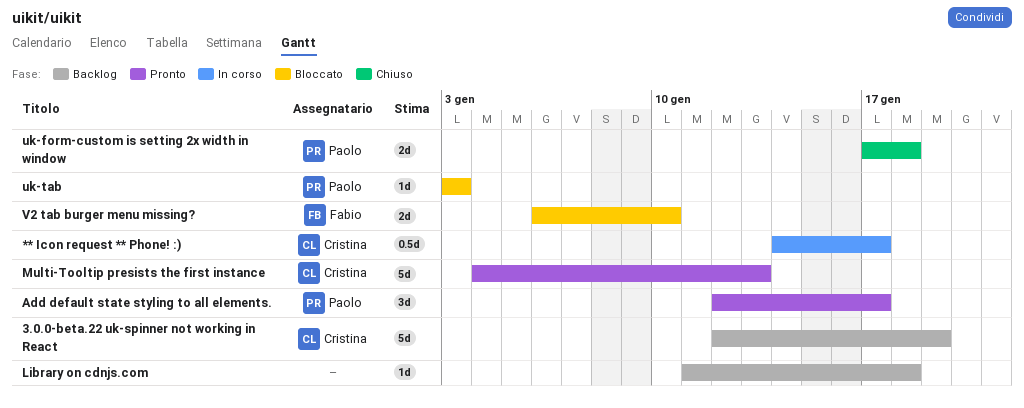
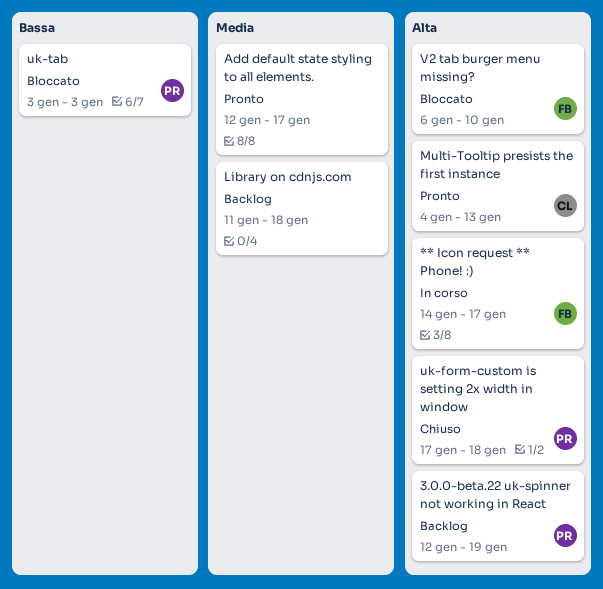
** Icon request ** Phone! :), owner: Cristina -> Fabio
3.0.0-beta.22 uk-spinner not working in React, owner: Cristina -> Paolo
Add default state styling to all elements., owner: Paolo -> none

